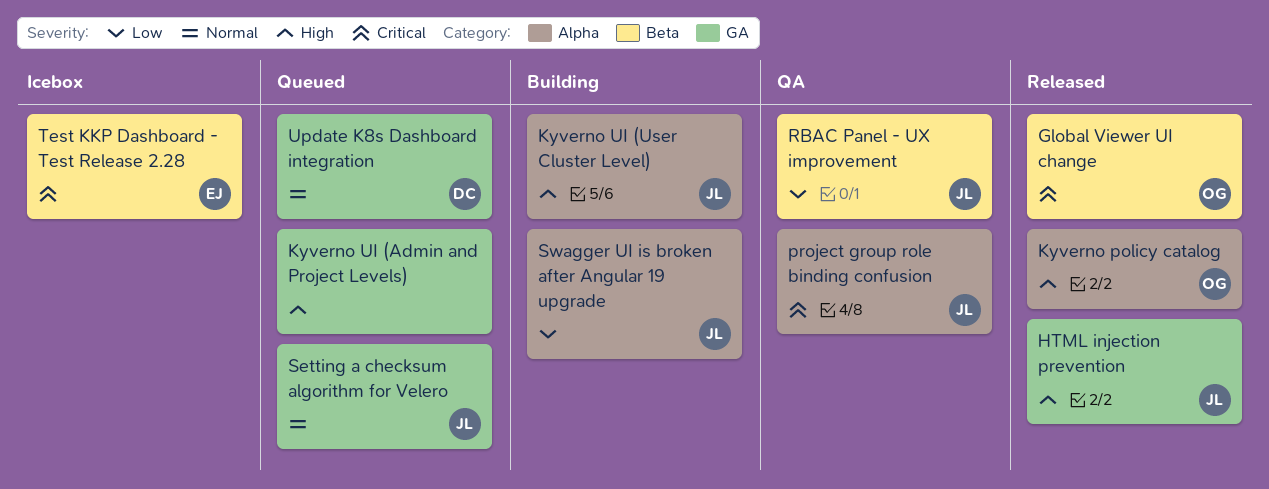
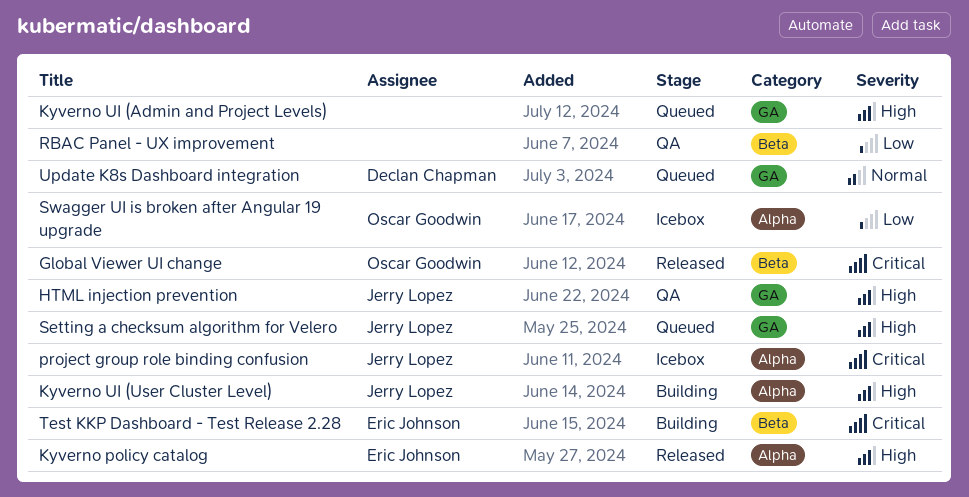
HTML injection prevention, status: Released -> QA
Kyverno policy catalog, owner: Oscar Goodwin -> Eric Johnson
project group role binding confusion, status: QA -> Icebox
RBAC Panel - UX improvement, owner: Jerry Lopez -> none
Setting a checksum algorithm for Velero, priority: Normal -> High
Swagger UI is broken after Angular 19 upgrade, status: Building -> Icebox
Swagger UI is broken after Angular 19 upgrade, owner: Jerry Lopez -> Oscar Goodwin
Test KKP Dashboard - Test Release 2.28, status: Icebox -> Building

